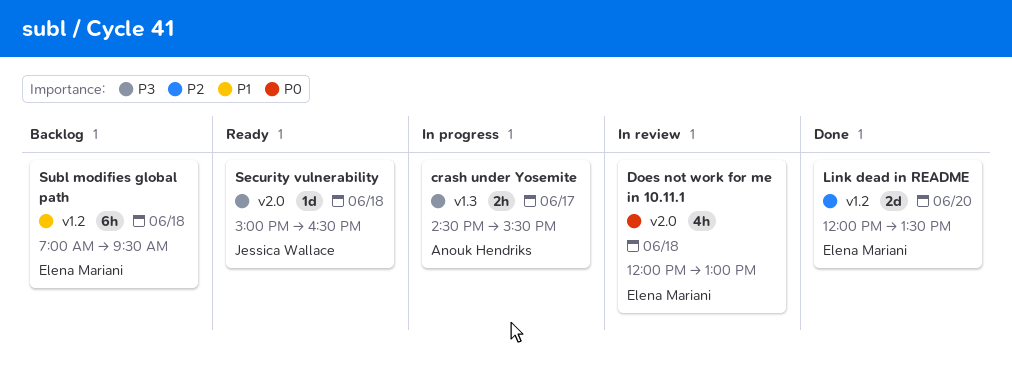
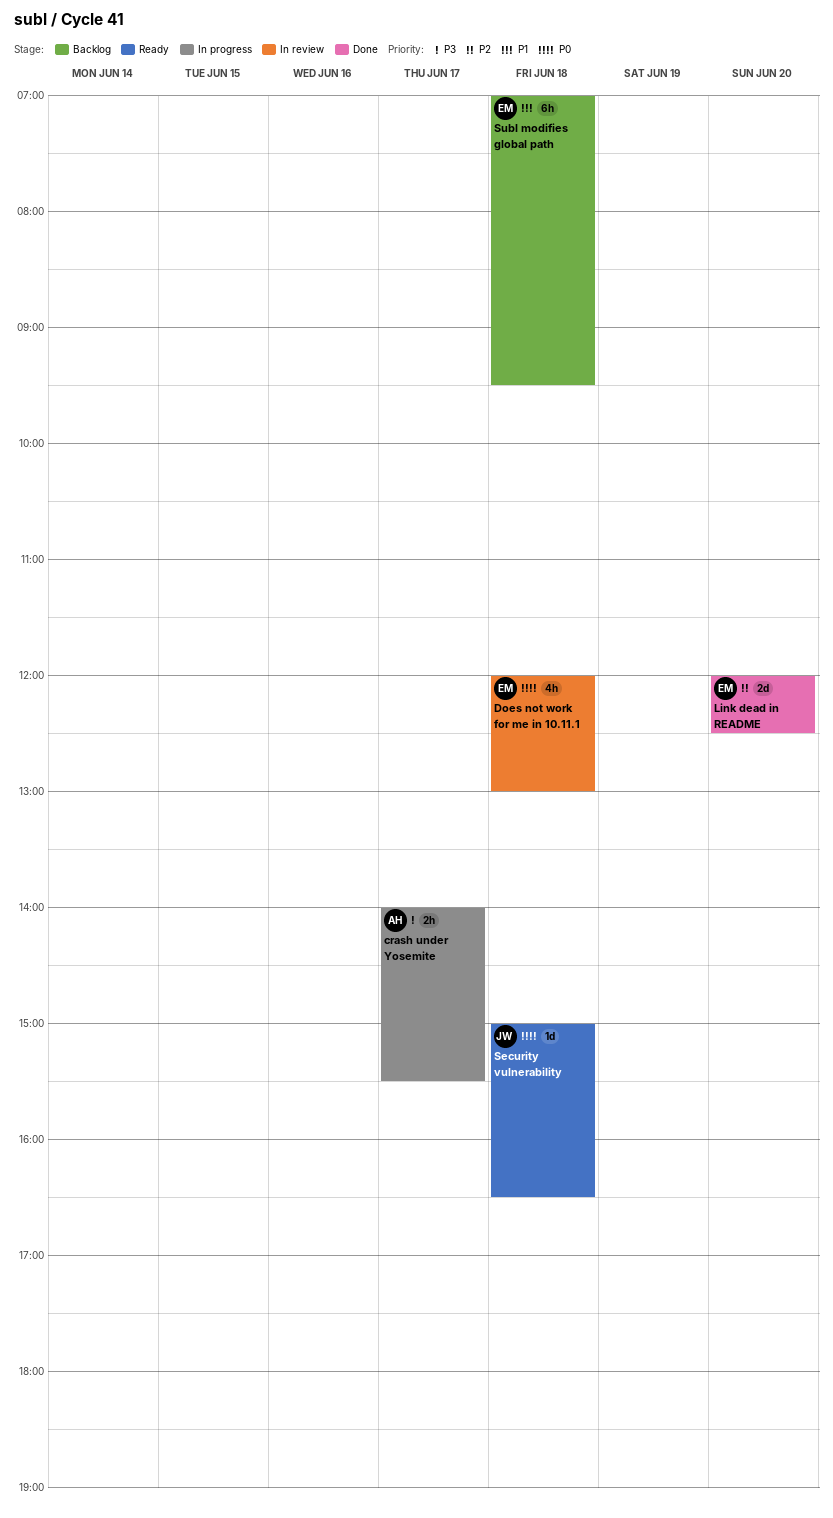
crash under Yosemite, begins: 14:30 -> 14:00
Link dead in README, ends: 13:30 -> 12:30
Security vulnerability, priority: P3 -> P0

